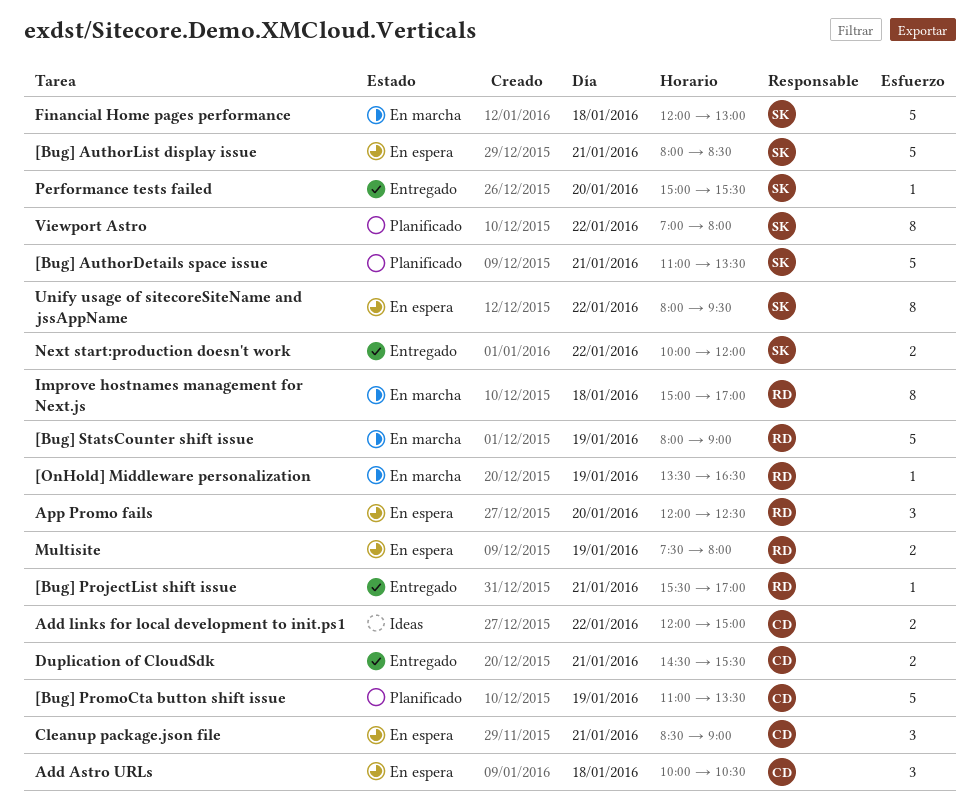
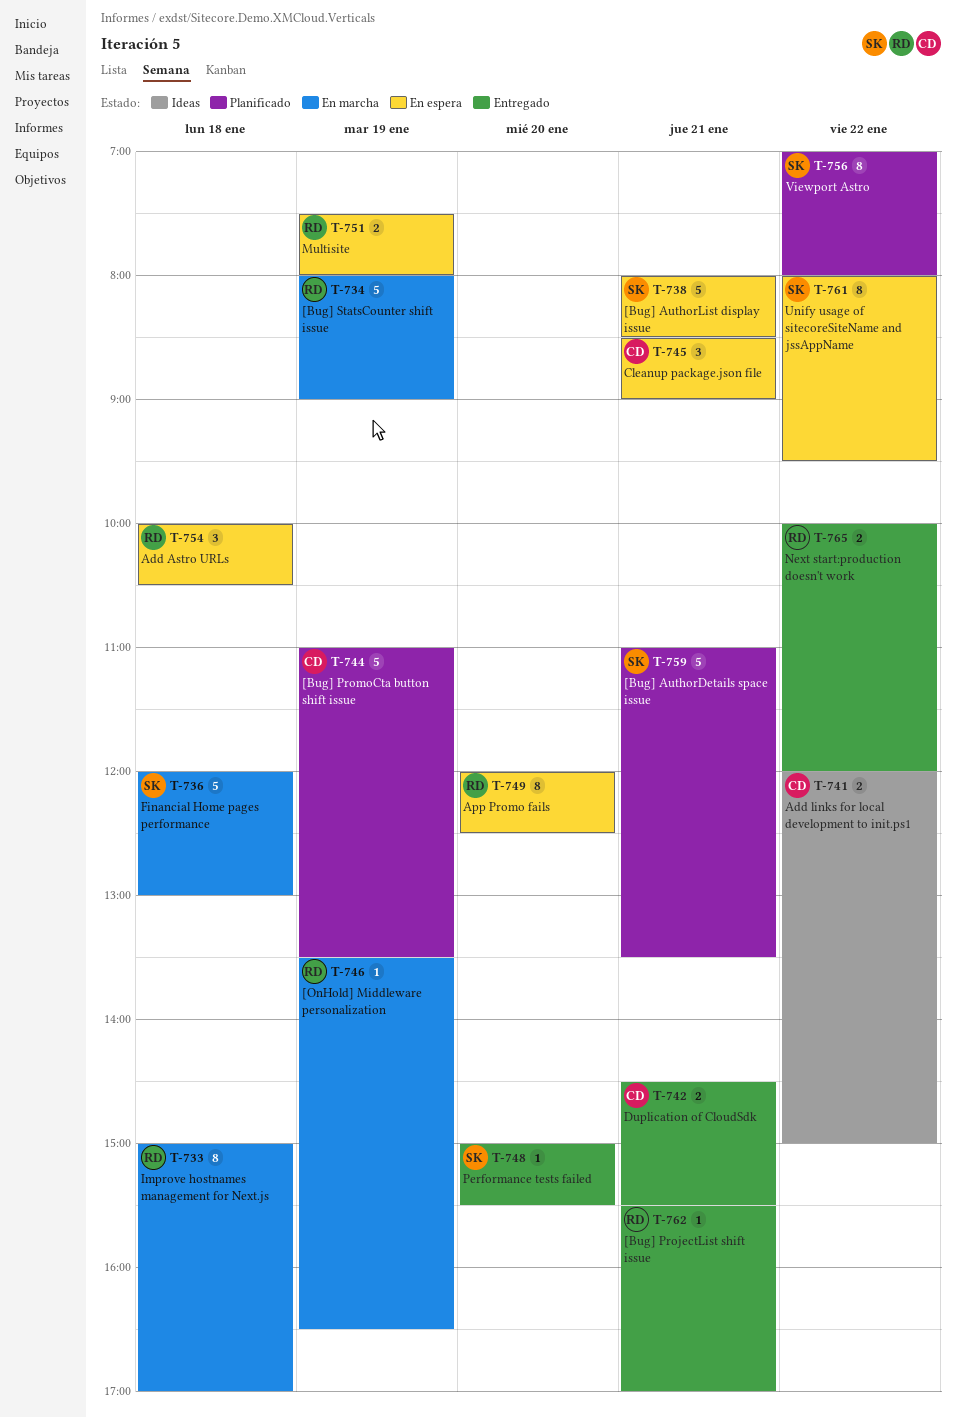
Add Astro URLs, owner: CD -> RD
App Promo fails, estimate: 3 -> 8
Next start:production doesn't work, owner: SK -> RD

